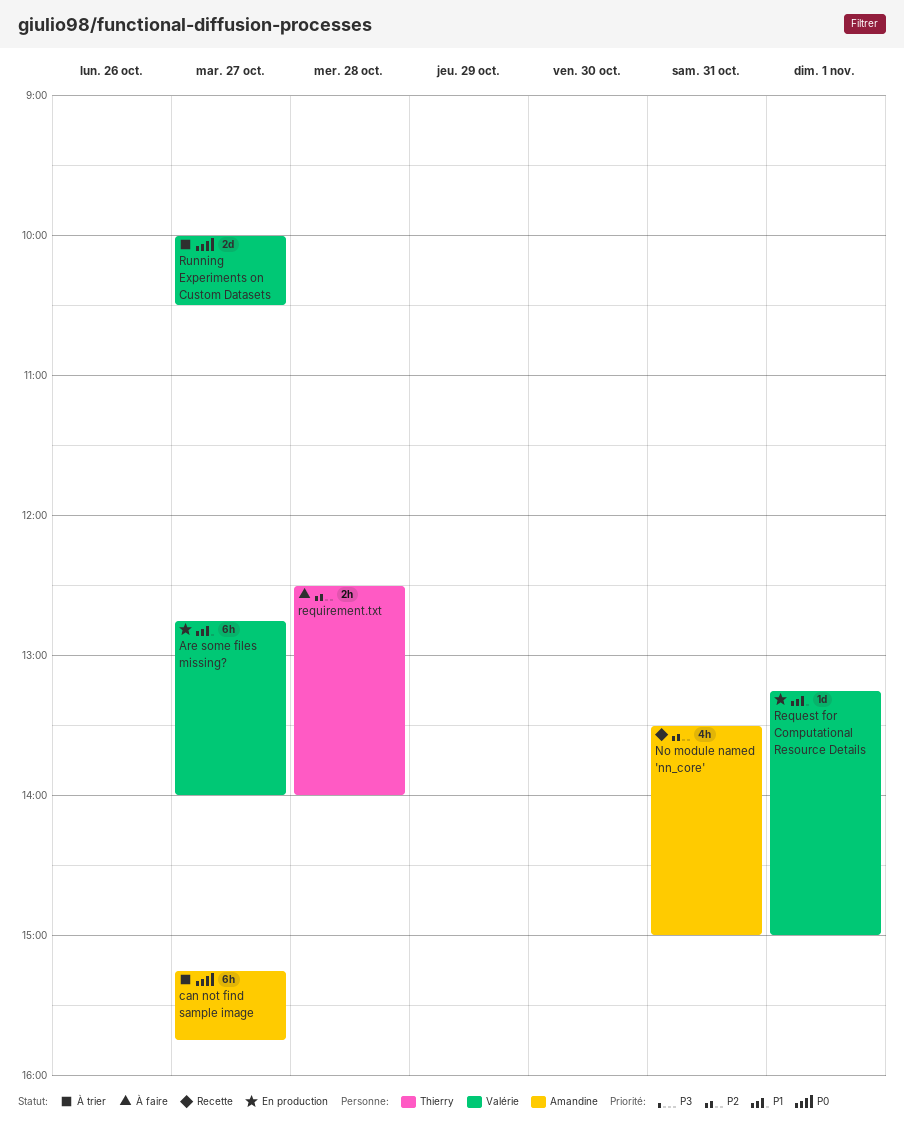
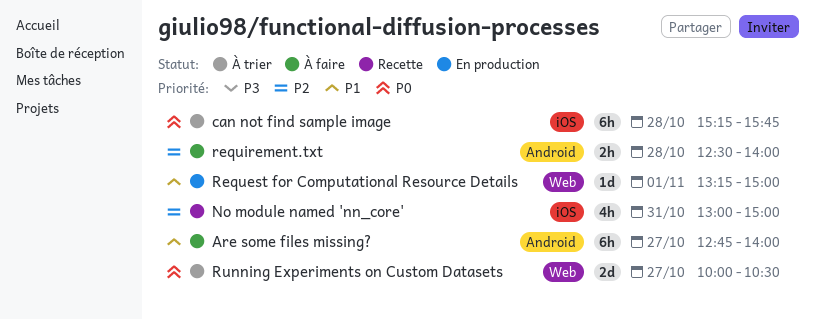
Are some files missing?, status: En production -> À faire
can not find sample image, day: Oct 27 -> Oct 28
No module named 'nn_core', begins: 13:30 -> 13:00

